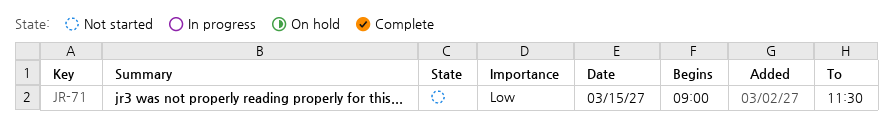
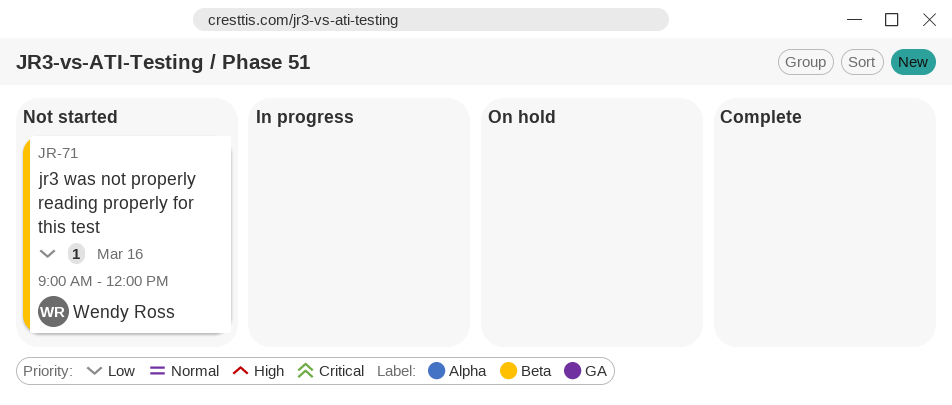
JR-71, day: Mar 15 -> Mar 16
JR-71, ends: 11:30 -> 12:00

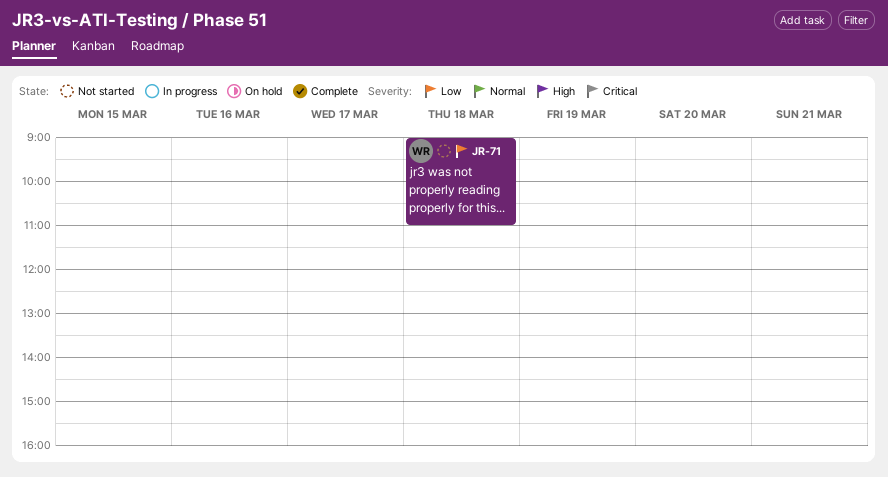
JR-71, day: Mar 16 -> Mar 18
JR-71, ends: 12:00 -> 11:00

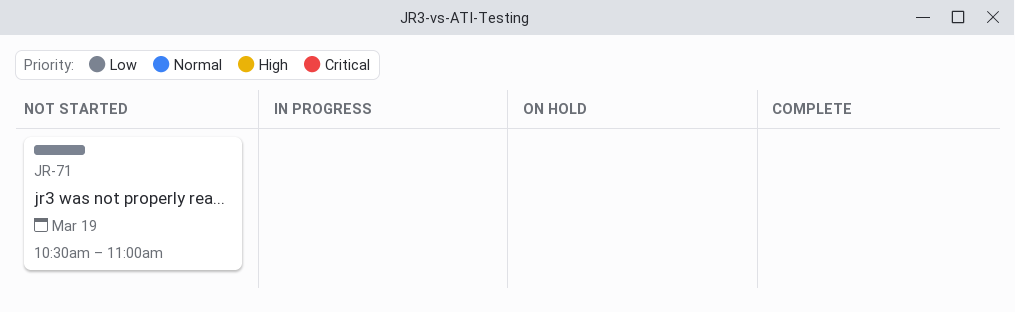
JR-71, day: Mar 18 -> Mar 19
JR-71, begins: 09:00 -> 10:30

